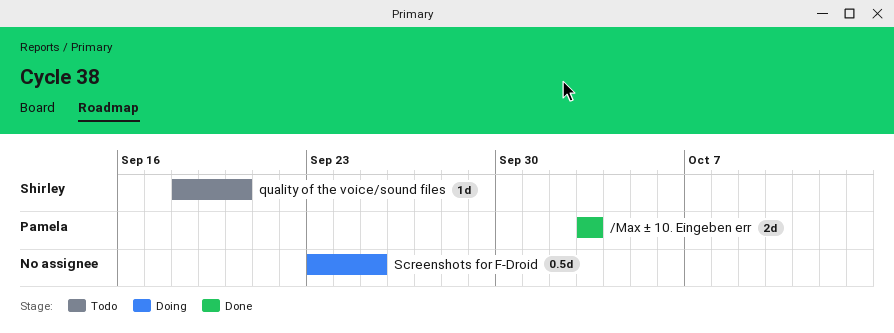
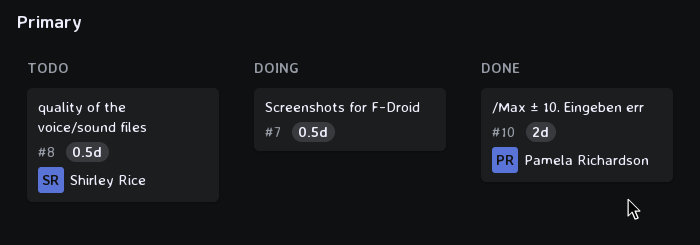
quality of the voice/sound files, estimate: 1d -> 0.5d

